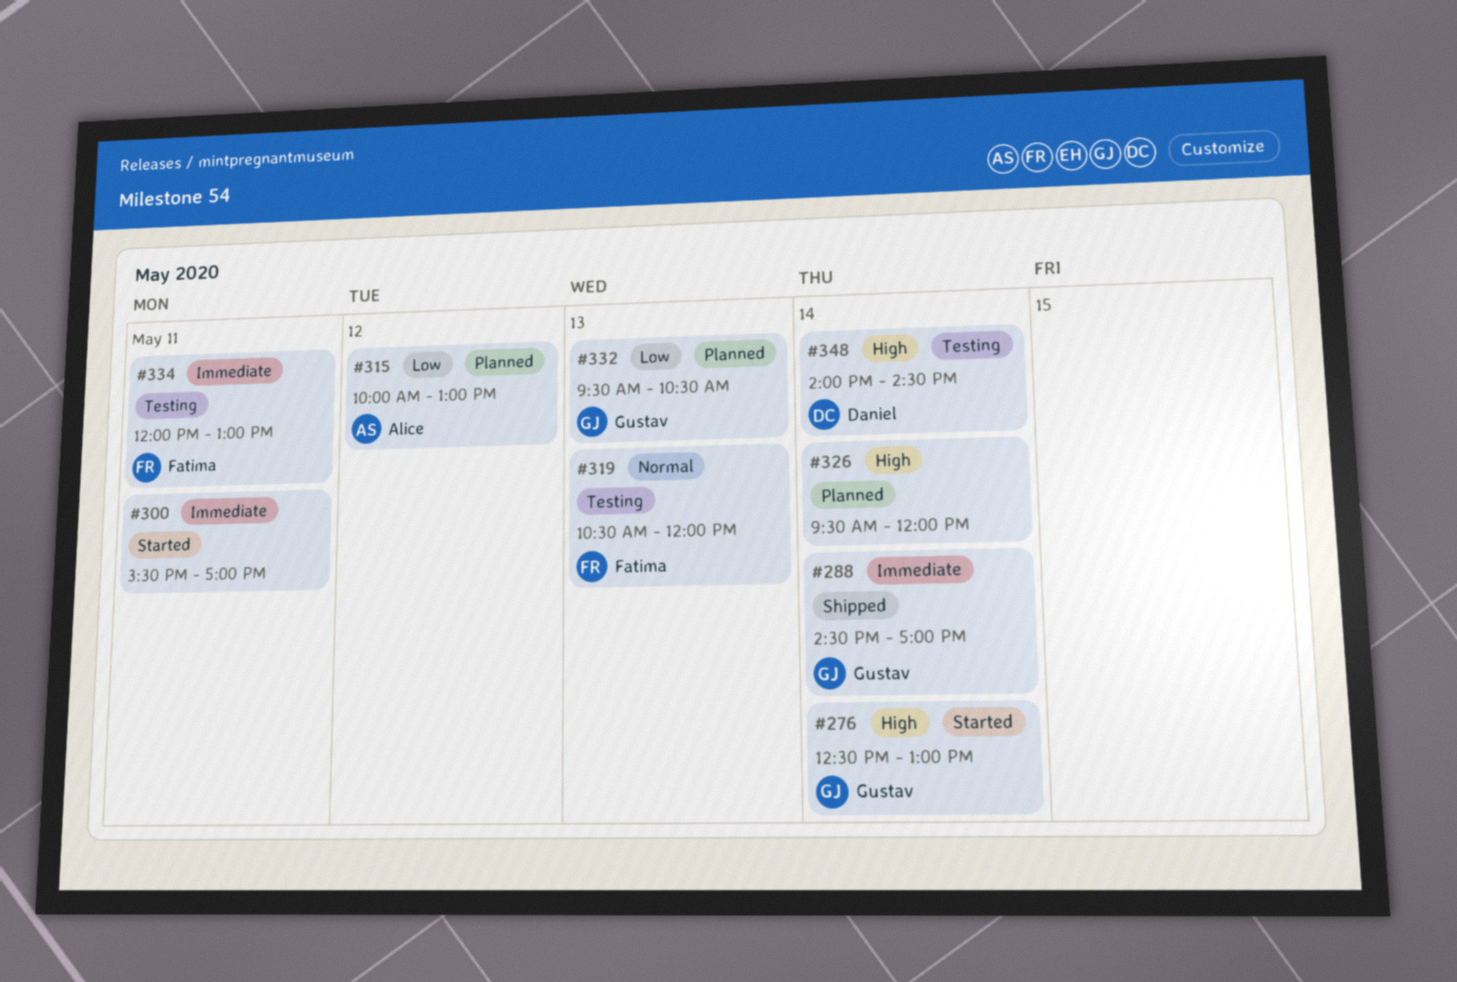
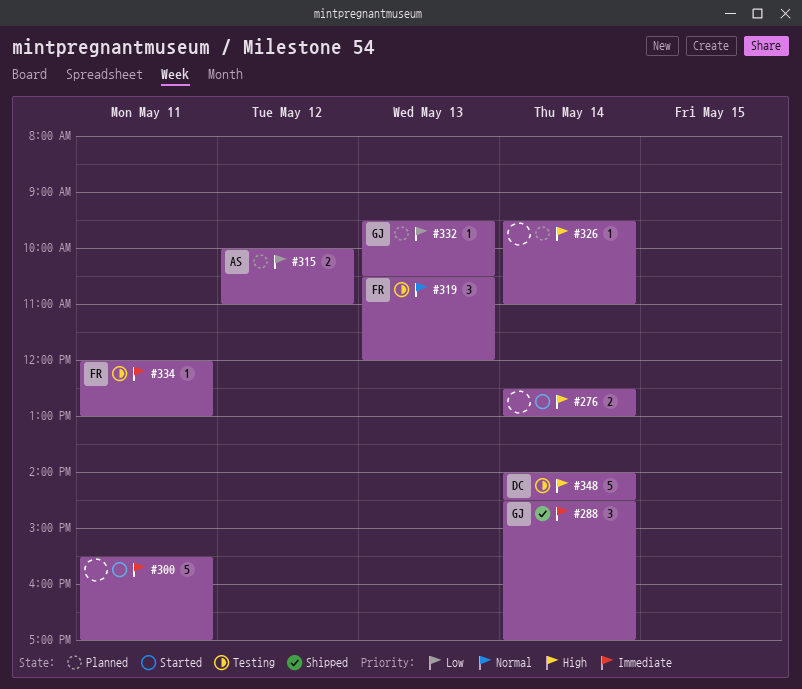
#276, owner: Gustav -> none
#315, ends: 13:00 -> 11:00
#326, ends: 12:00 -> 11:00

